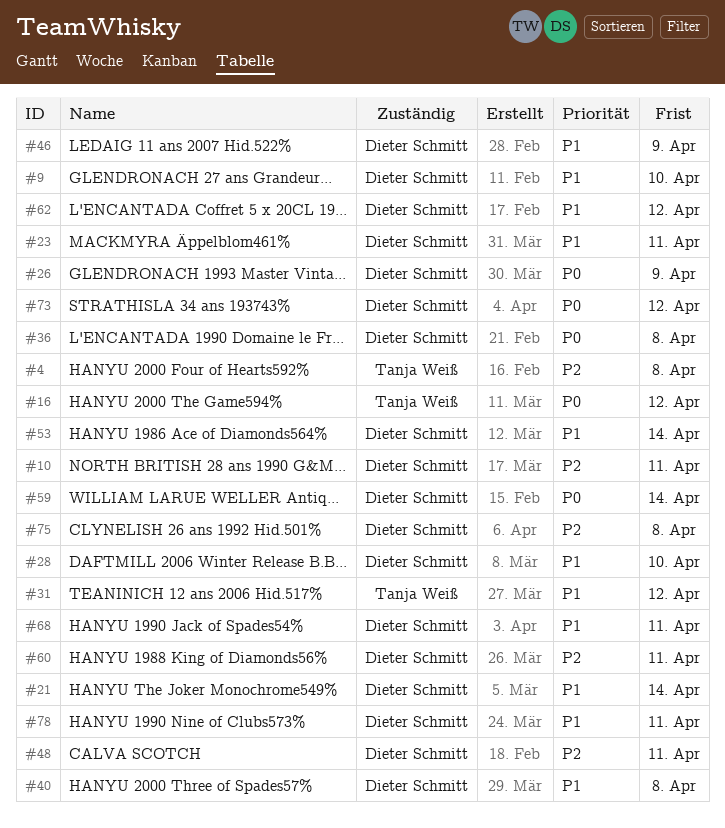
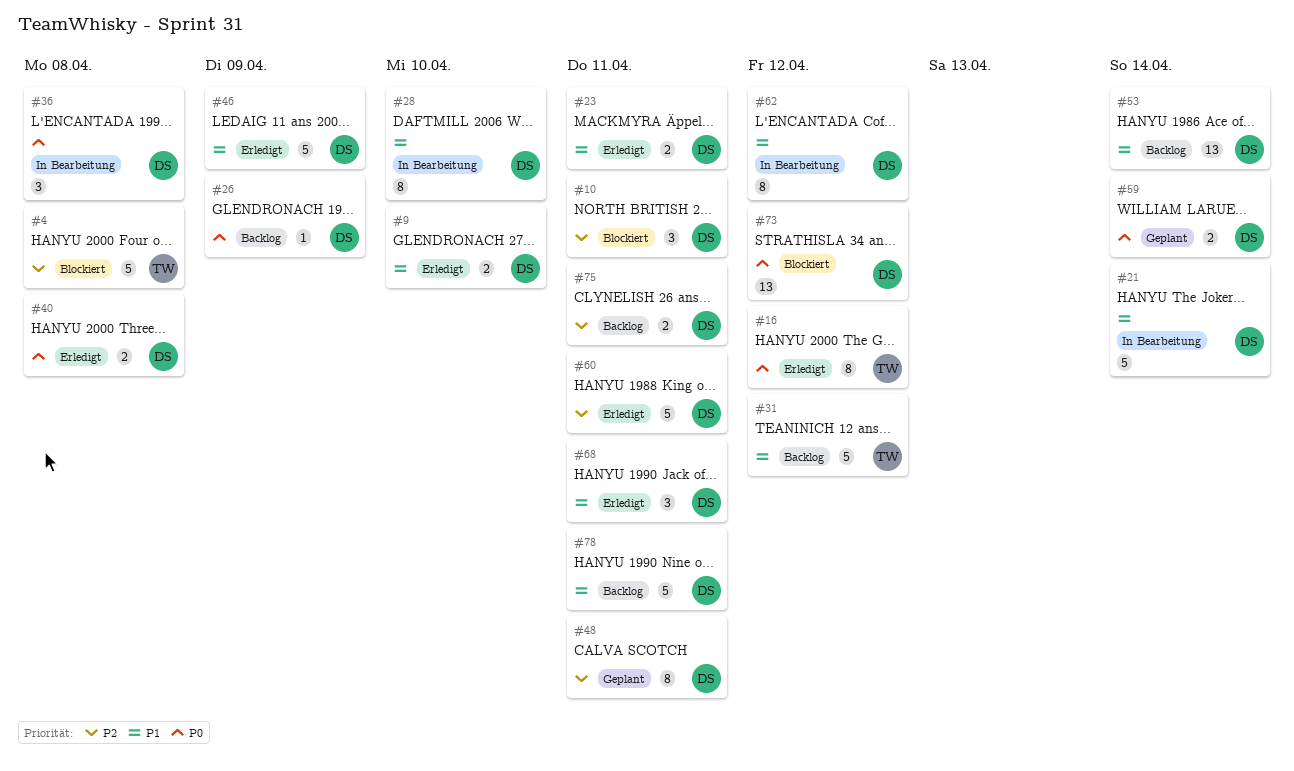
#40, priority: P1 -> P0
#75, due: Apr 8 -> Apr 11

